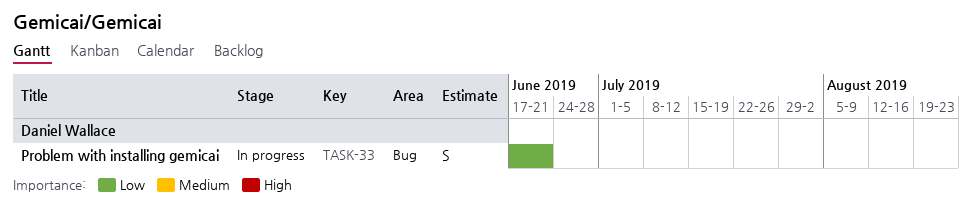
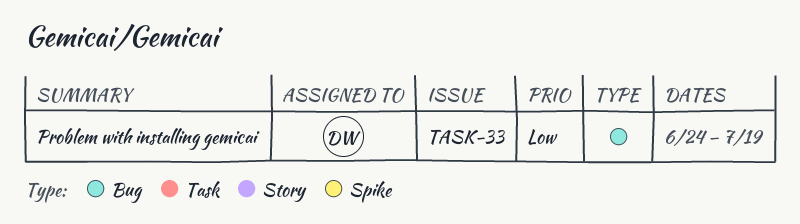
TASK-33, start: Jun 17 -> Jun 24
TASK-33, due: Jun 21 -> Jul 19

